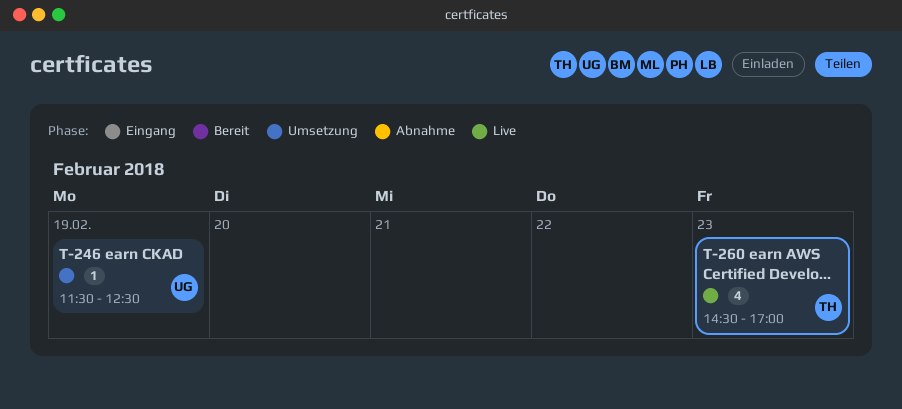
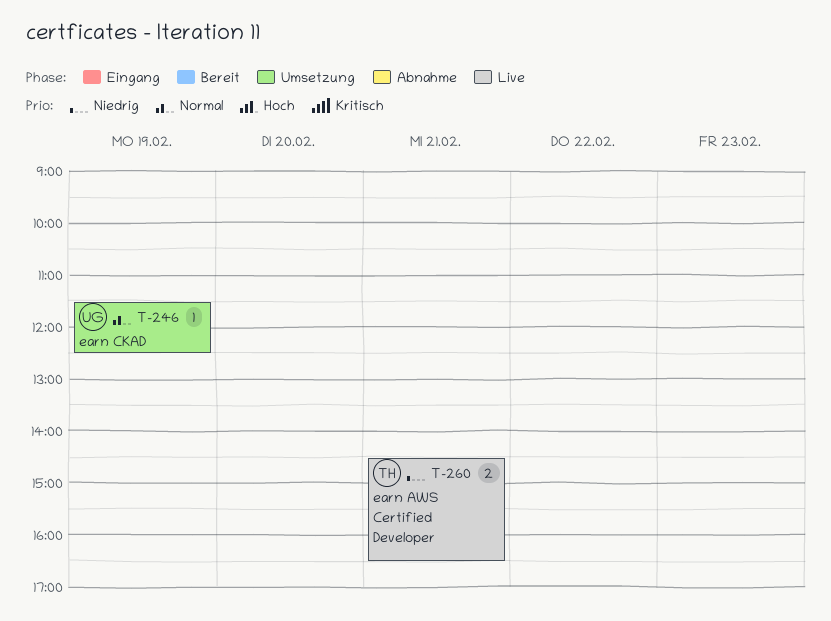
T-260, estimate: 4 -> 2
T-260, day: Feb 23 -> Feb 21
T-260, ends: 17:00 -> 16:30

